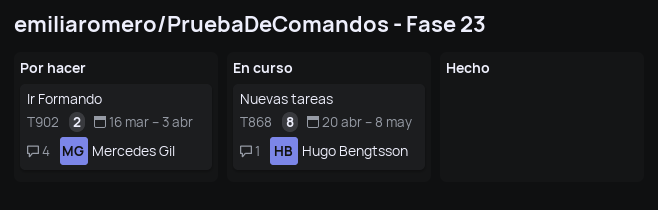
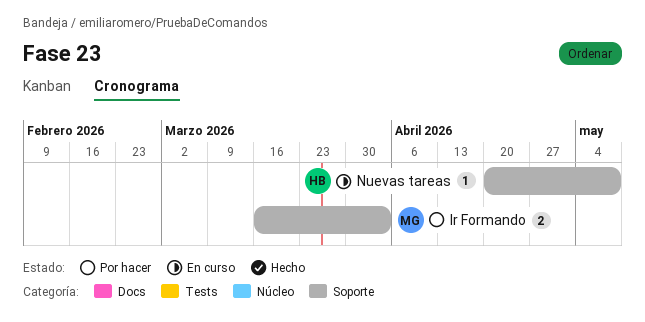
Nuevas tareas, estimate: 8 -> 1

